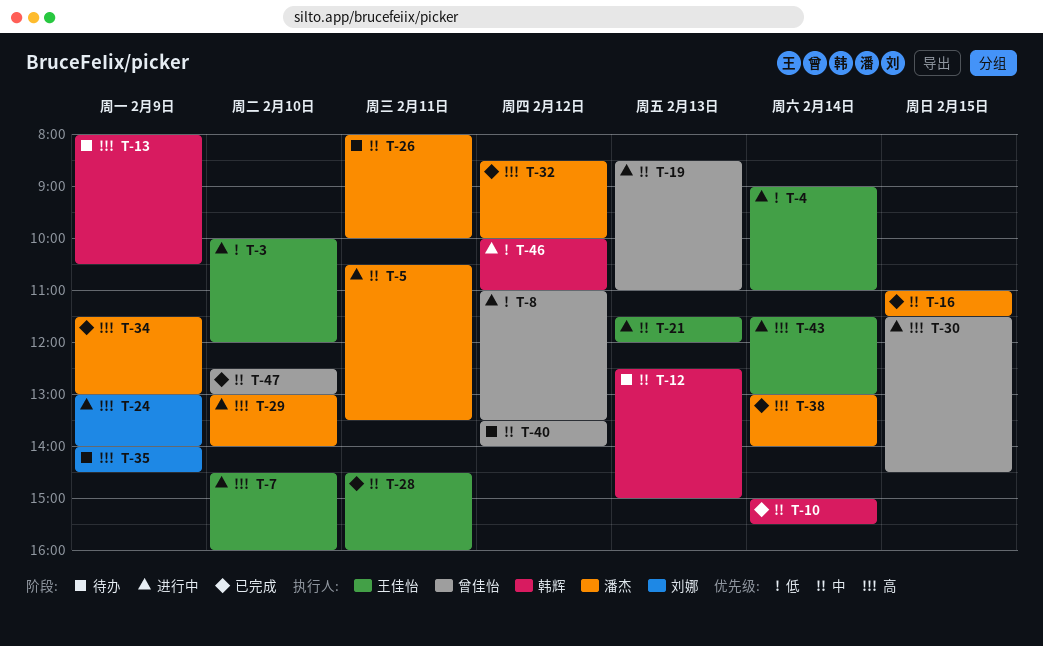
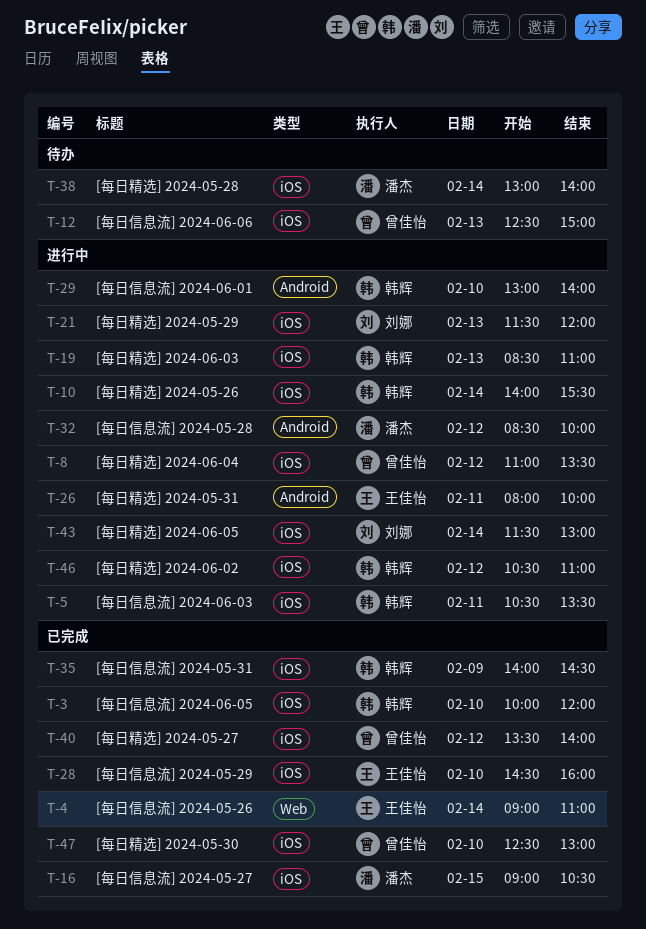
T-3, status: 进行中 -> 已完成
T-3, owner: 王佳怡 -> 韩辉
T-4, status: 进行中 -> 已完成
T-5, owner: 潘杰 -> 韩辉
T-7: present -> none
T-10, status: 已完成 -> 进行中
T-10, begins: 15:00 -> 14:00
T-12, owner: 韩辉 -> 曾佳怡
T-13: present -> none
T-16, begins: 11:00 -> 09:00
T-16, ends: 11:30 -> 10:30
T-19, owner: 曾佳怡 -> 韩辉
T-21, owner: 王佳怡 -> 刘娜
T-24: present -> none
T-26, status: 待办 -> 进行中
T-26, owner: 潘杰 -> 王佳怡
T-28, day: Feb 11 -> Feb 10
T-29, owner: 潘杰 -> 韩辉
T-30: present -> none
T-32, status: 已完成 -> 进行中
T-34: present -> none
T-35, status: 待办 -> 已完成
T-35, owner: 刘娜 -> 韩辉
T-38, status: 已完成 -> 待办
T-40, status: 待办 -> 已完成
T-43, owner: 王佳怡 -> 刘娜
T-46, begins: 10:00 -> 10:30

